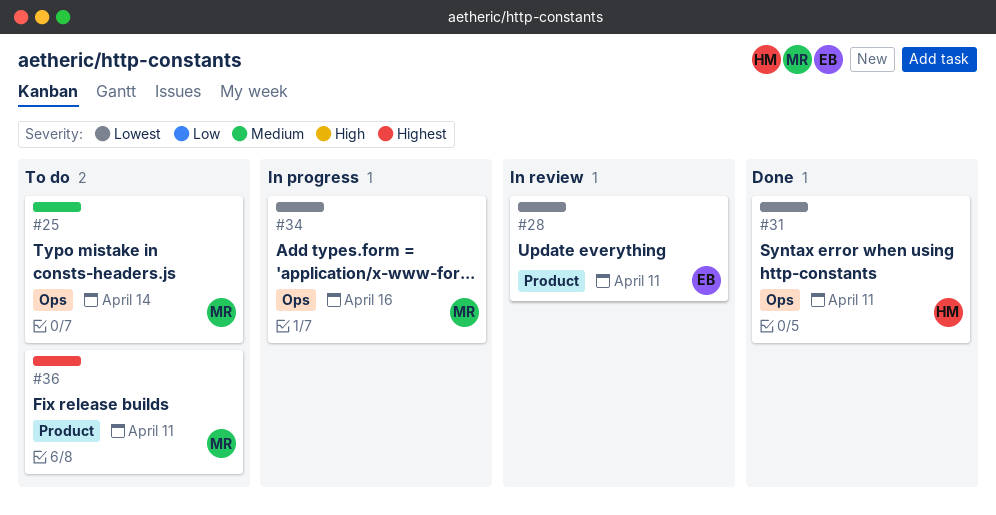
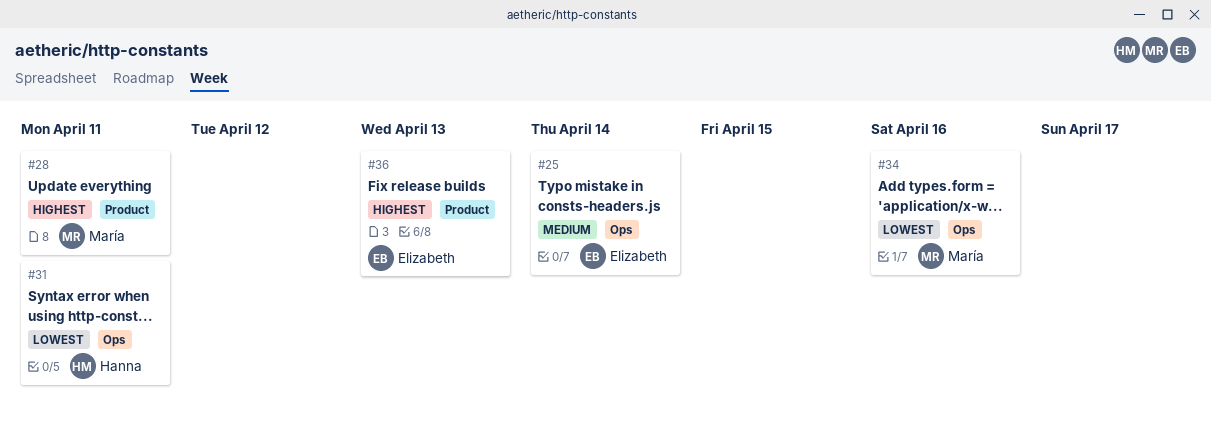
#25, owner: María -> Elizabeth
#28, owner: Elizabeth -> María
#28, priority: Lowest -> Highest
#36, owner: María -> Elizabeth
#36, due: Apr 11 -> Apr 13

